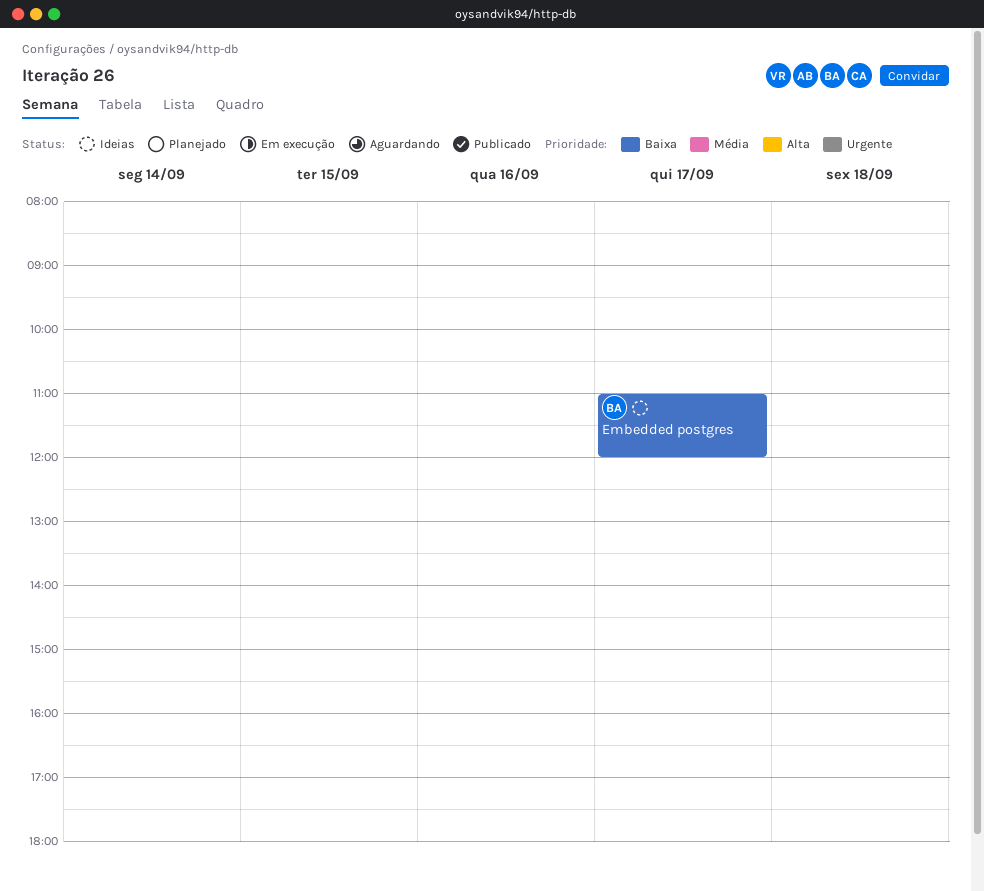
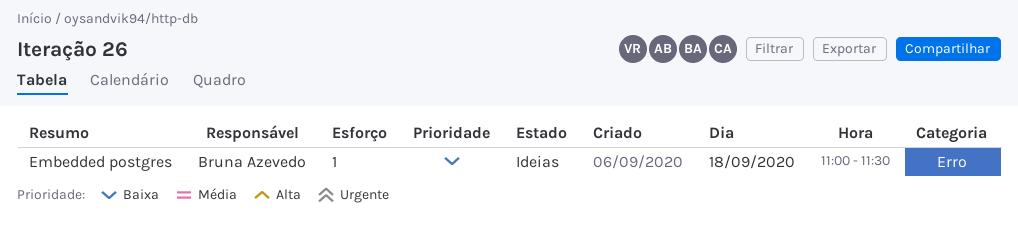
Embedded postgres, day: Sep 17 -> Sep 18
Embedded postgres, ends: 12:00 -> 11:30

